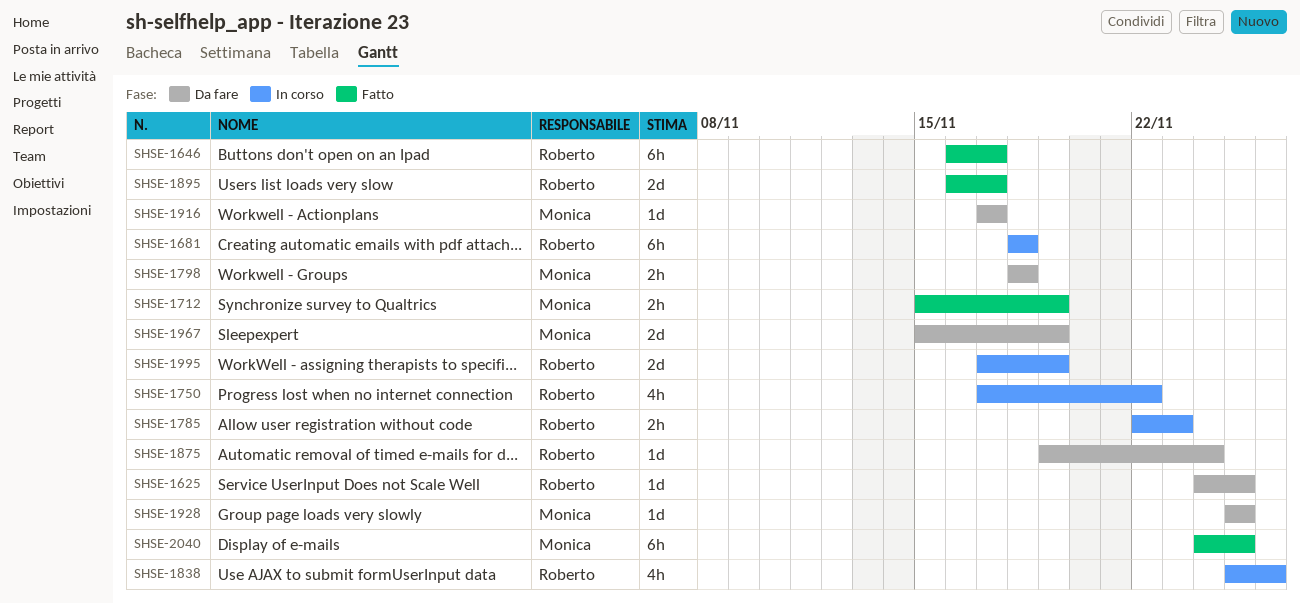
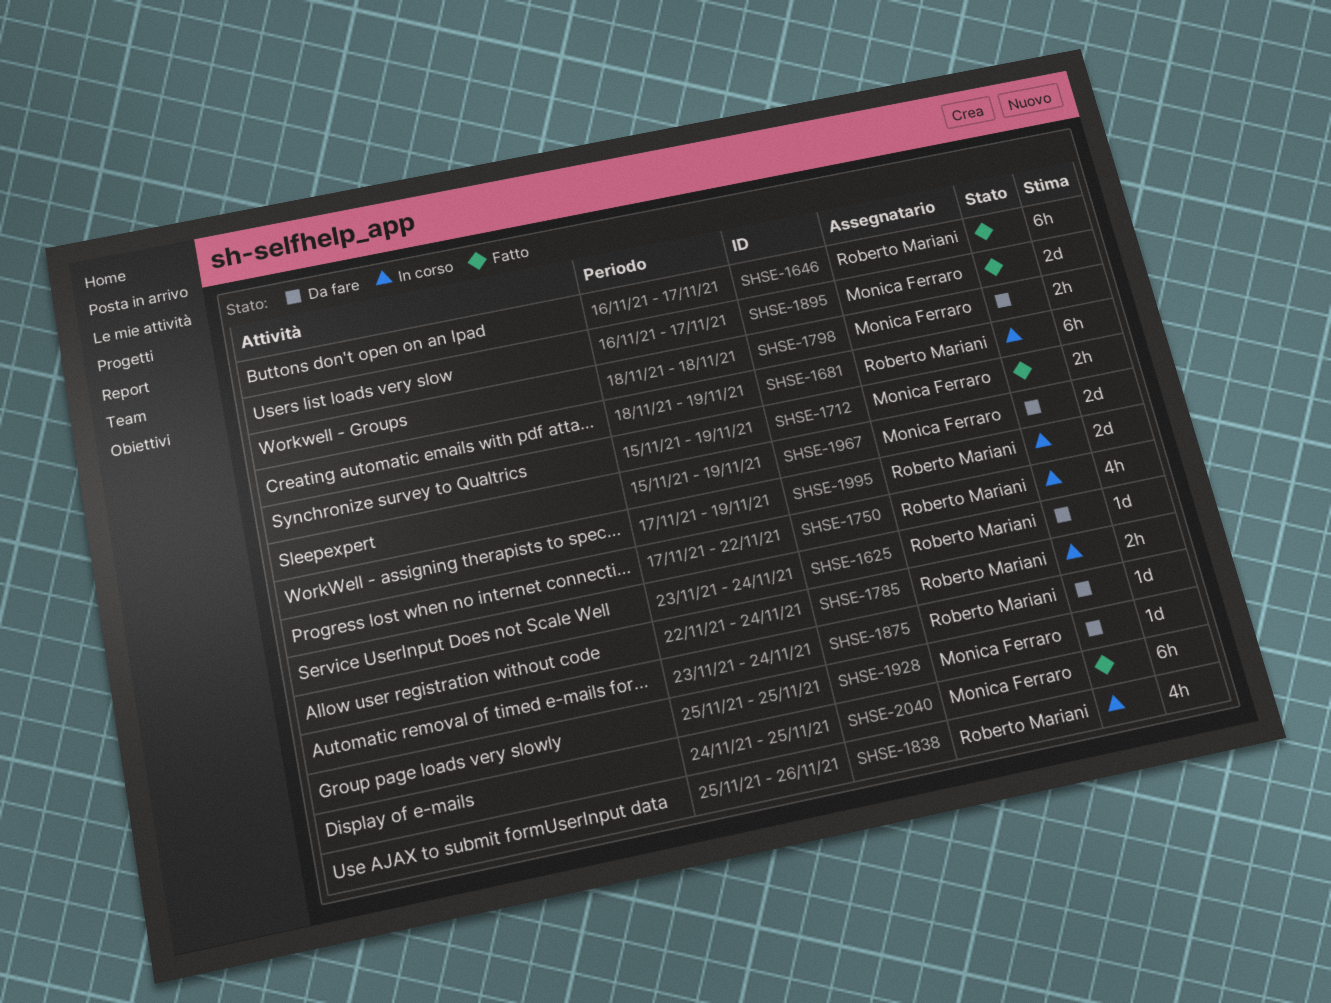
SHSE-1625, start: Nov 24 -> Nov 23
SHSE-1625, due: Nov 25 -> Nov 24
SHSE-1681, due: Nov 18 -> Nov 19
SHSE-1785, due: Nov 23 -> Nov 24
SHSE-1875, start: Nov 19 -> Nov 23
SHSE-1895, owner: Roberto Mariani -> Monica Ferraro
SHSE-1916: present -> none

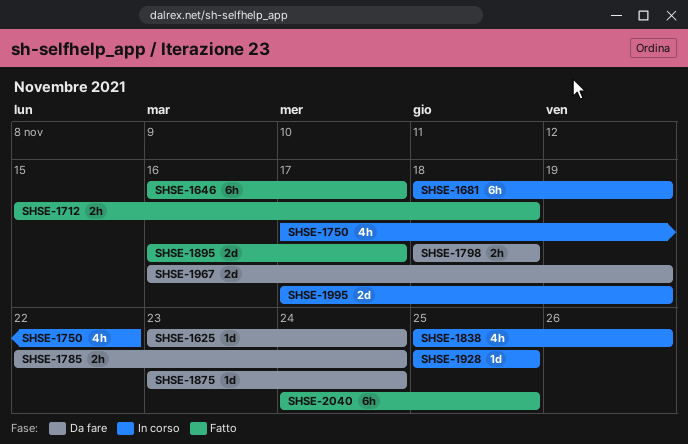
SHSE-1712, due: Nov 19 -> Nov 18
SHSE-1785, status: In corso -> Da fare
SHSE-1928, status: Da fare -> In corso
SHSE-1967, start: Nov 15 -> Nov 16

